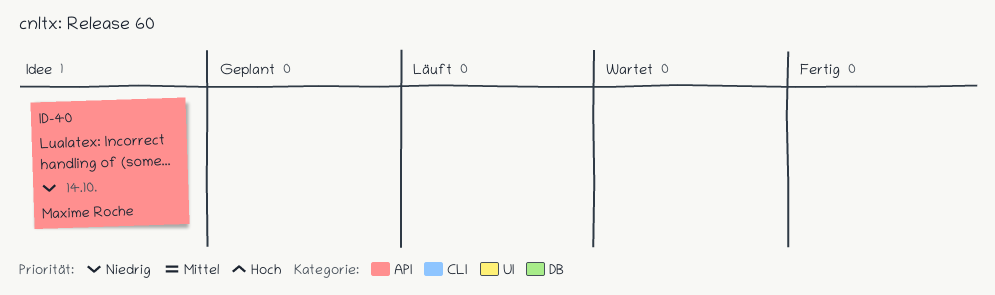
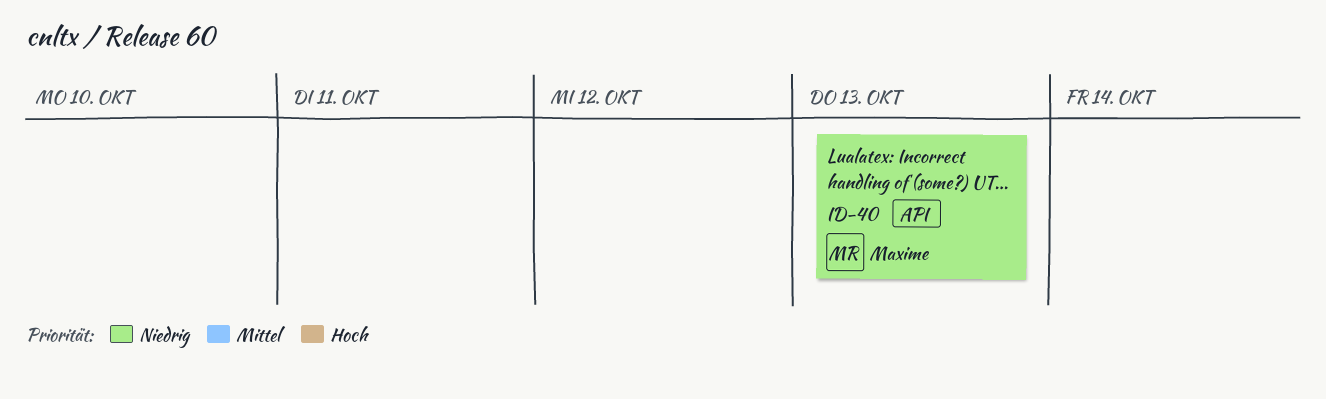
ID-40, due: Oct 14 -> Oct 13

